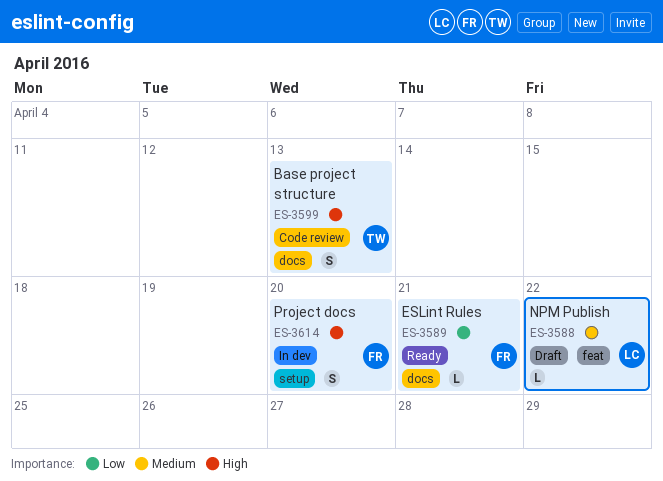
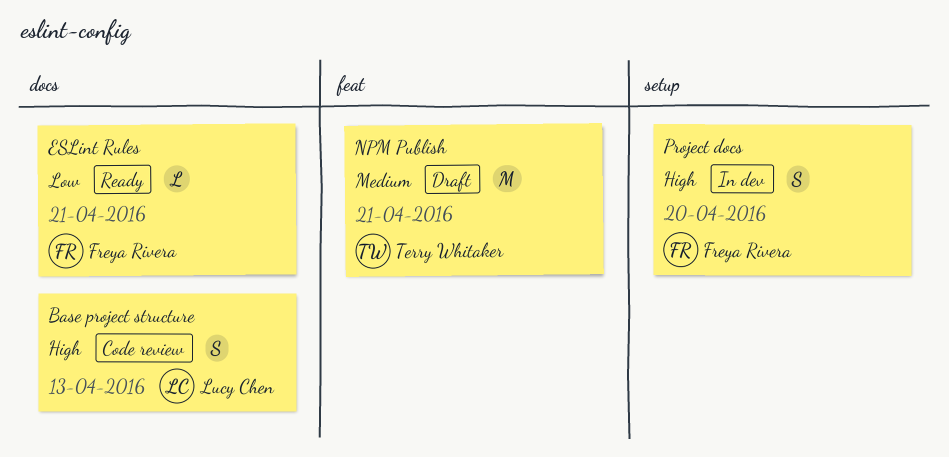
Base project structure, owner: Terry Whitaker -> Lucy Chen
NPM Publish, owner: Lucy Chen -> Terry Whitaker
NPM Publish, estimate: L -> M
NPM Publish, due: Apr 22 -> Apr 21

